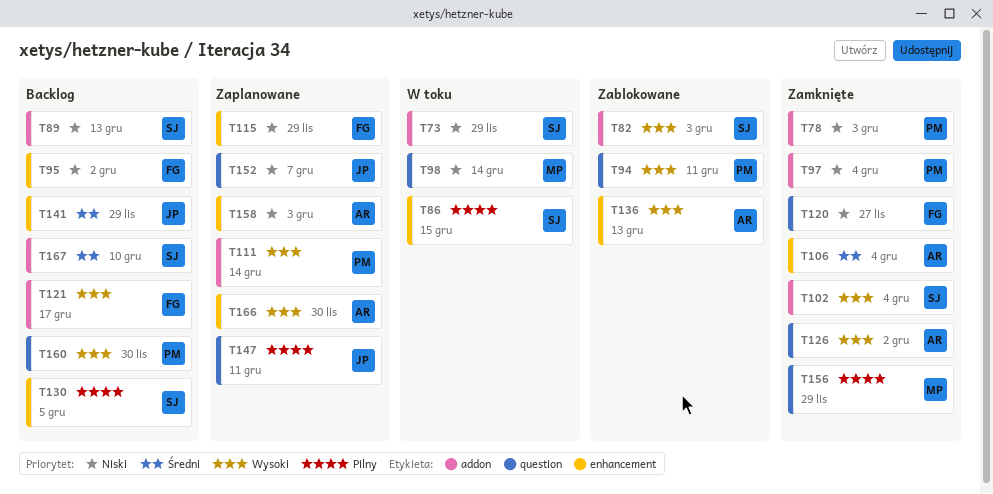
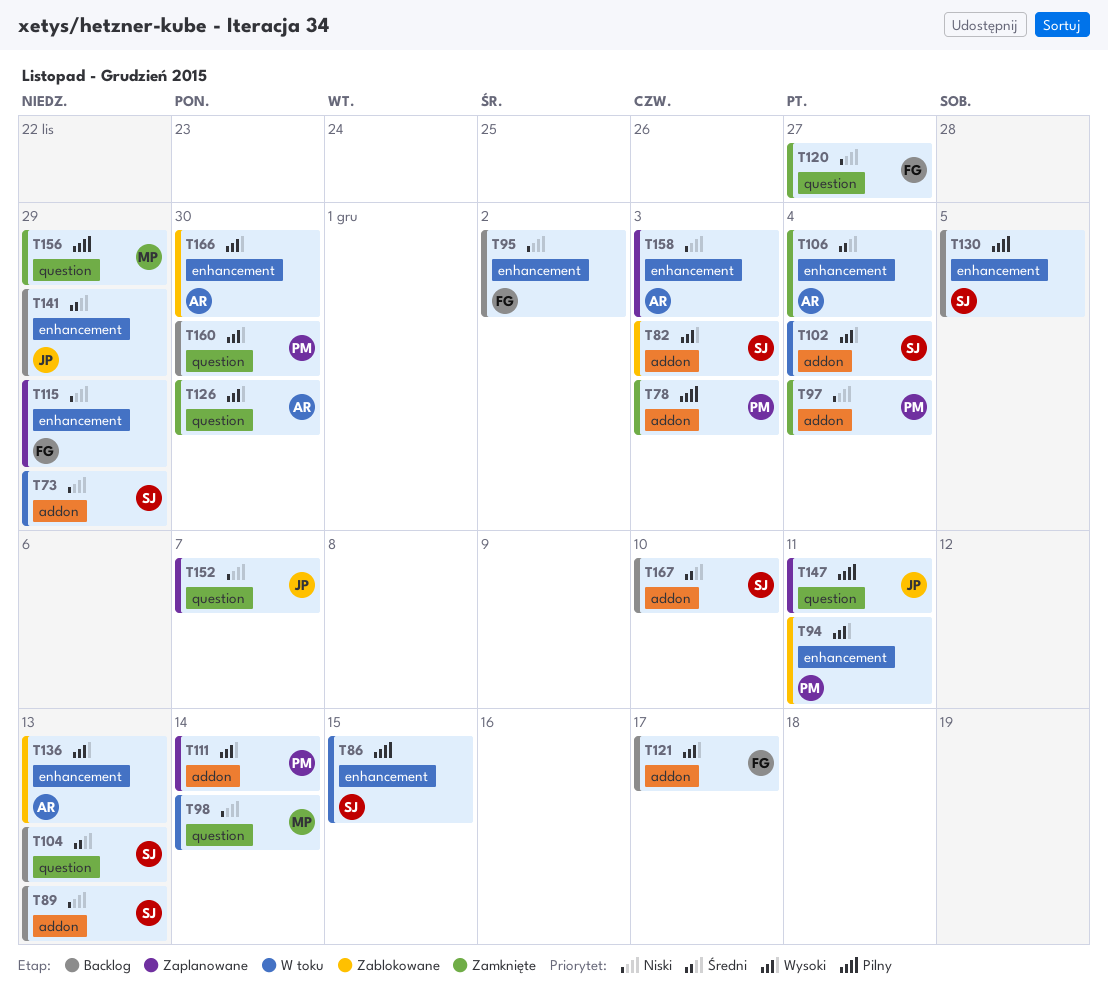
T78, priority: Niski -> Pilny
T94, label: question -> enhancement
T102, status: Zamknięte -> W toku
T104: none -> present
T126, due: Dec 2 -> Nov 30
T166, status: Zaplanowane -> Zablokowane

